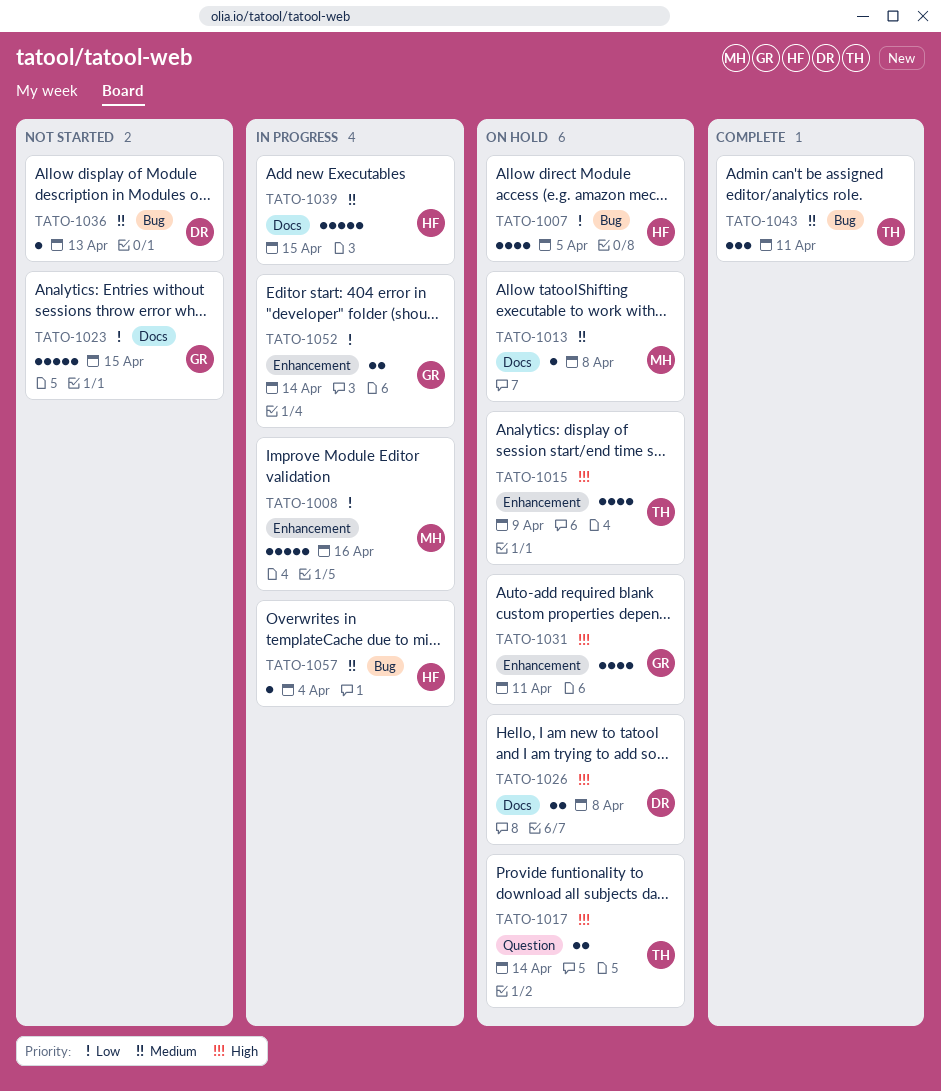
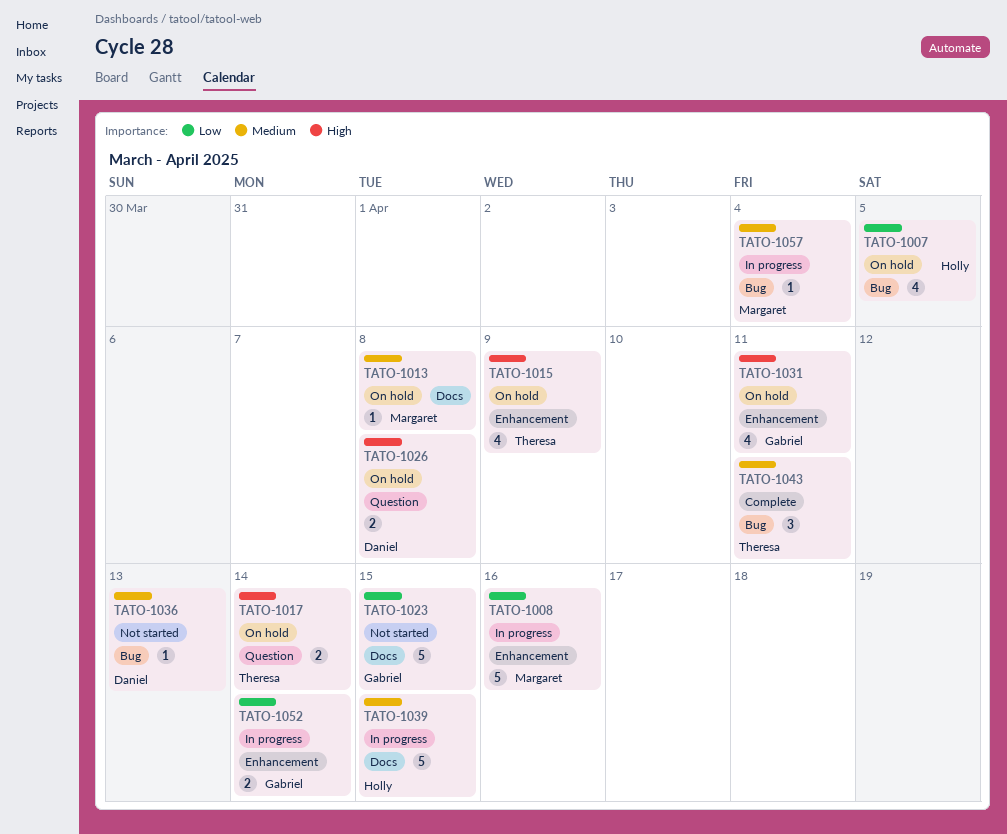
TATO-1026, label: Docs -> Question
TATO-1057, owner: Holly -> Margaret

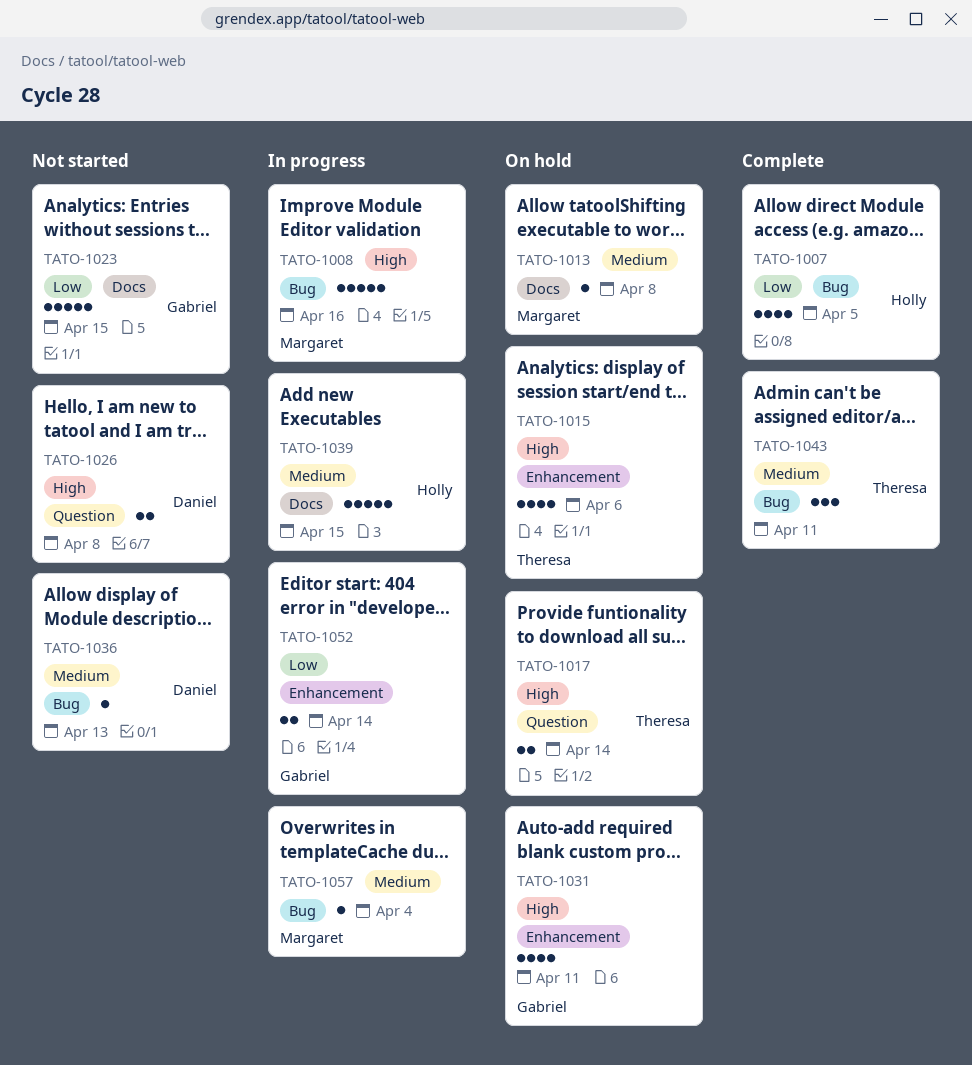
TATO-1007, status: On hold -> Complete
TATO-1008, priority: Low -> High
TATO-1008, label: Enhancement -> Bug
TATO-1015, due: Apr 9 -> Apr 6
TATO-1026, status: On hold -> Not started

